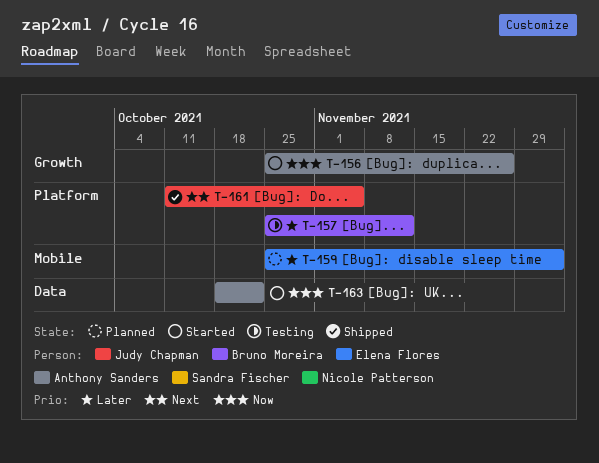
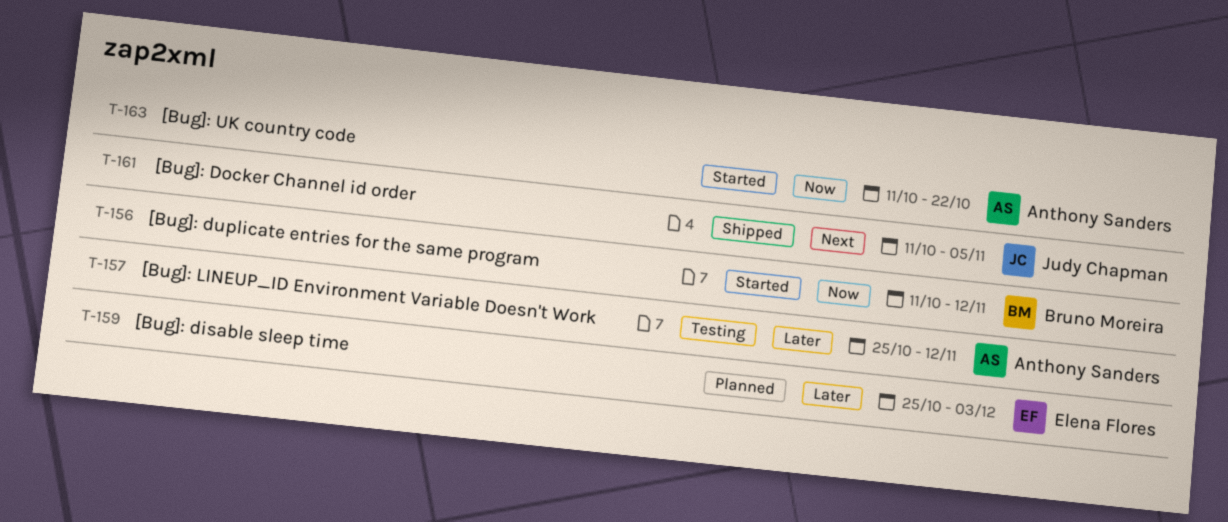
T-156, owner: Anthony Sanders -> Bruno Moreira
T-156, start: Oct 25 -> Oct 11
T-156, due: Nov 26 -> Nov 12
T-157, owner: Bruno Moreira -> Anthony Sanders
T-163, start: Oct 18 -> Oct 11

